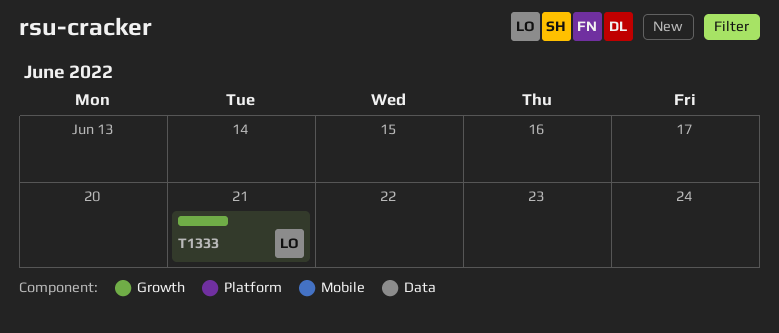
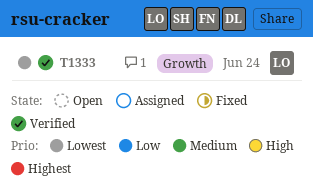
T1333, due: Jun 21 -> Jun 24

